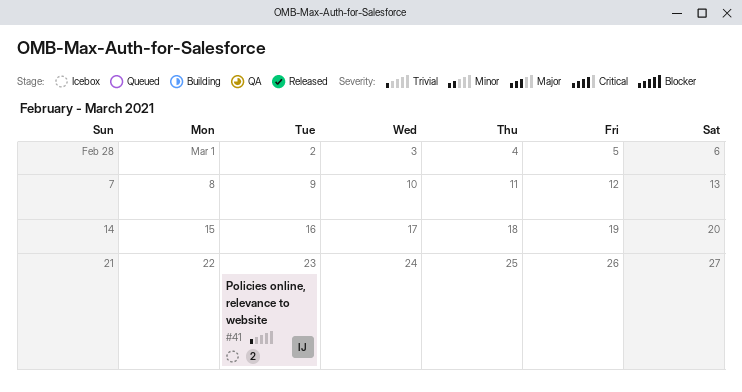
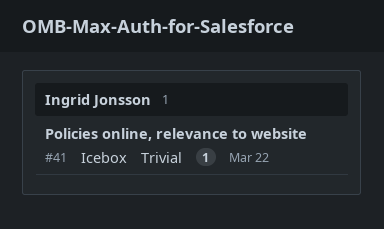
#41, estimate: 2 -> 1
#41, due: Mar 23 -> Mar 22

